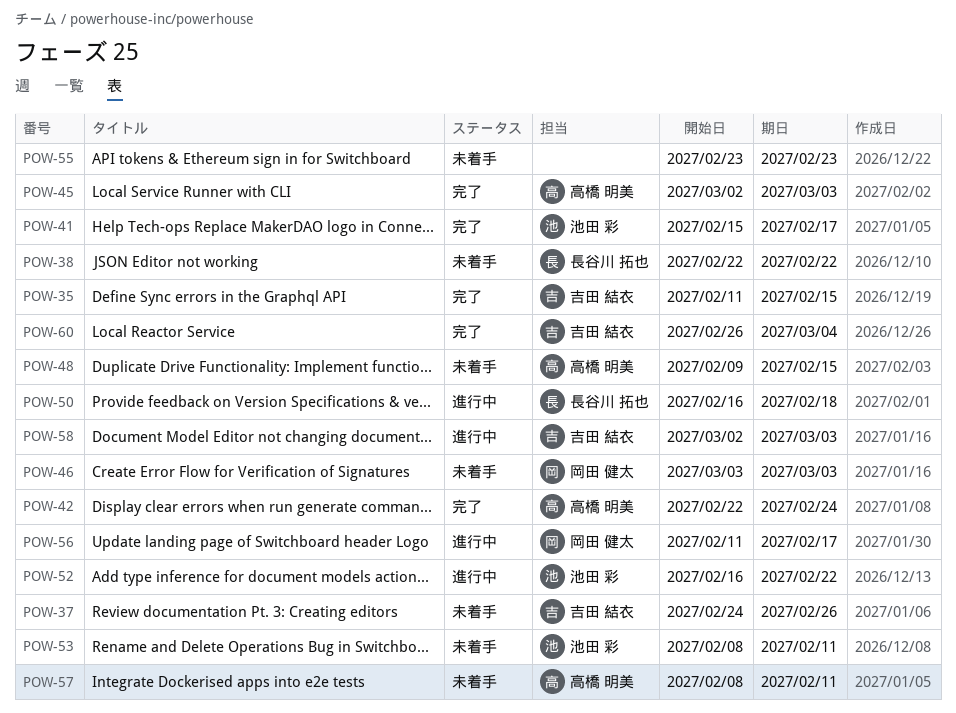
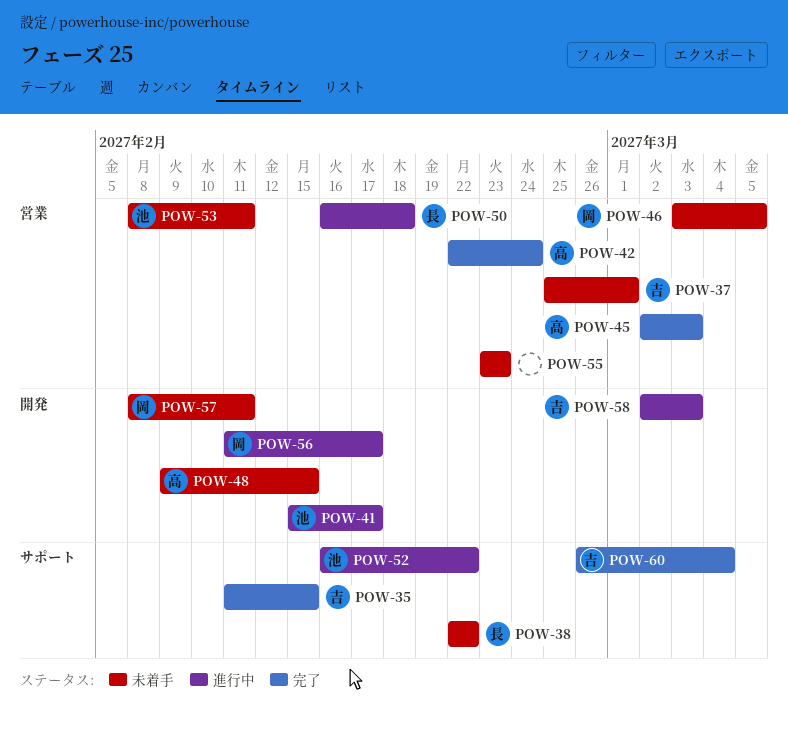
POW-37, start: Feb 24 -> Feb 25
POW-37, due: Feb 26 -> Mar 1
POW-41, status: 完了 -> 進行中
POW-46, due: Mar 3 -> Mar 5
POW-57, owner: 高橋 明美 -> 岡田 健太

